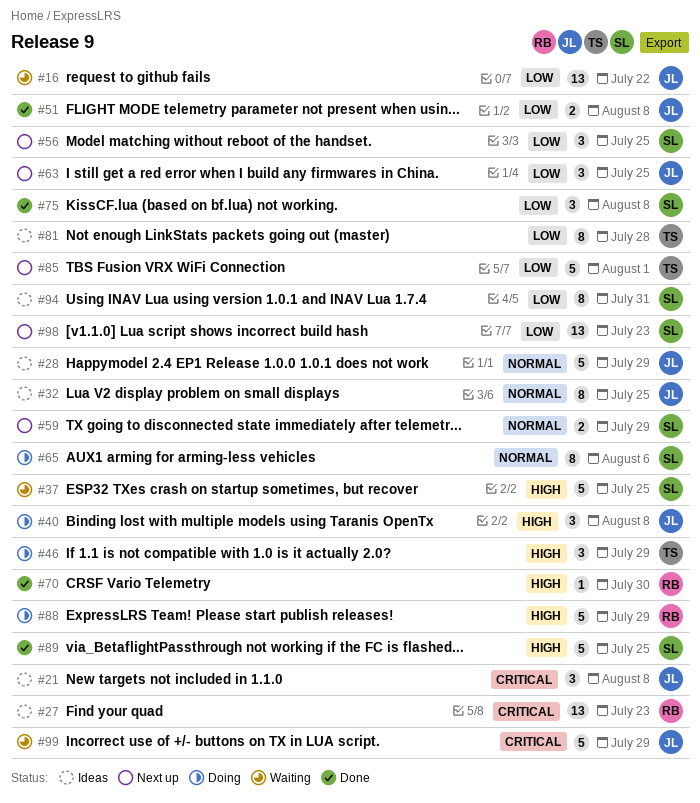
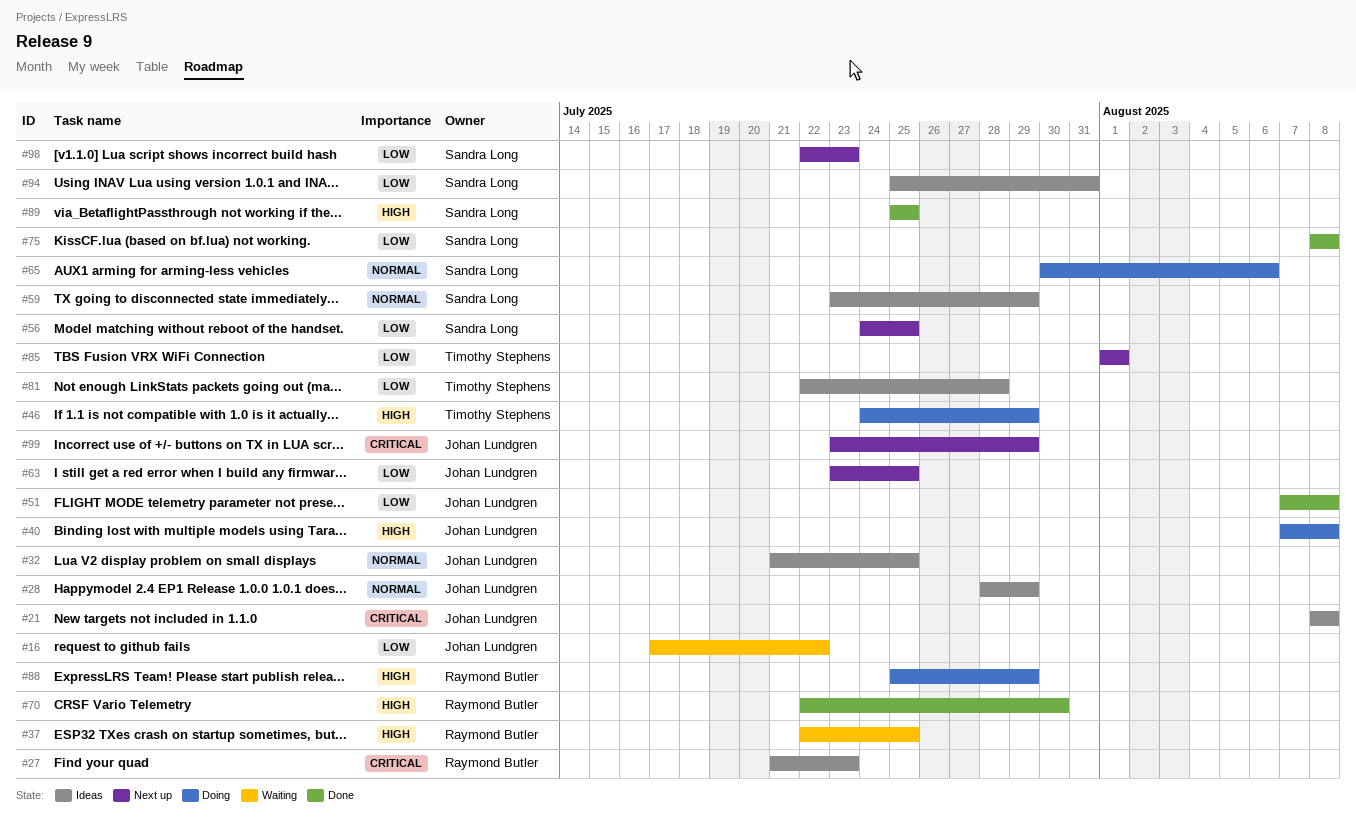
#37, owner: Sandra Long -> Raymond Butler
#59, status: Next up -> Ideas
#99, status: Waiting -> Next up

